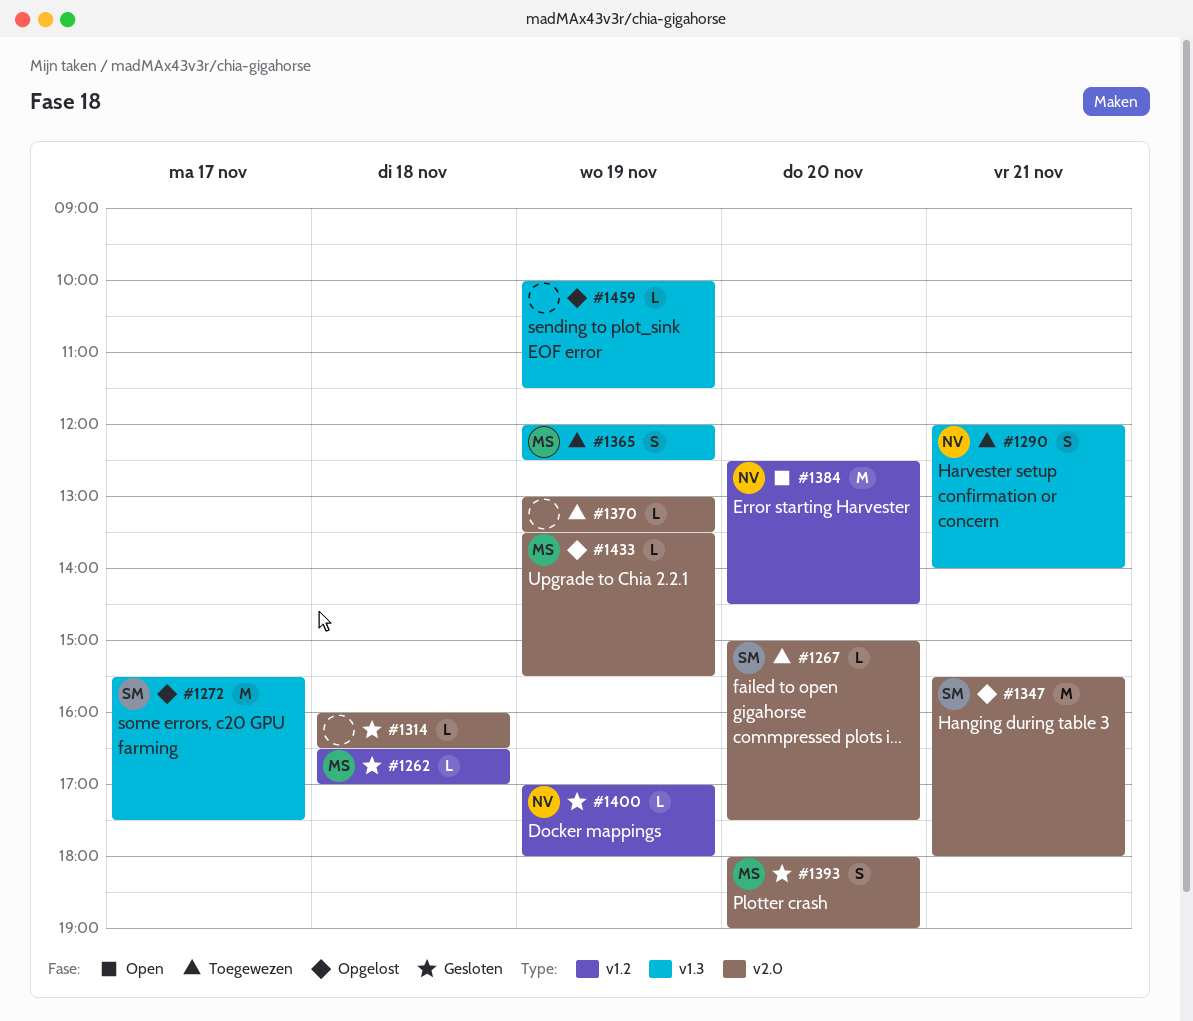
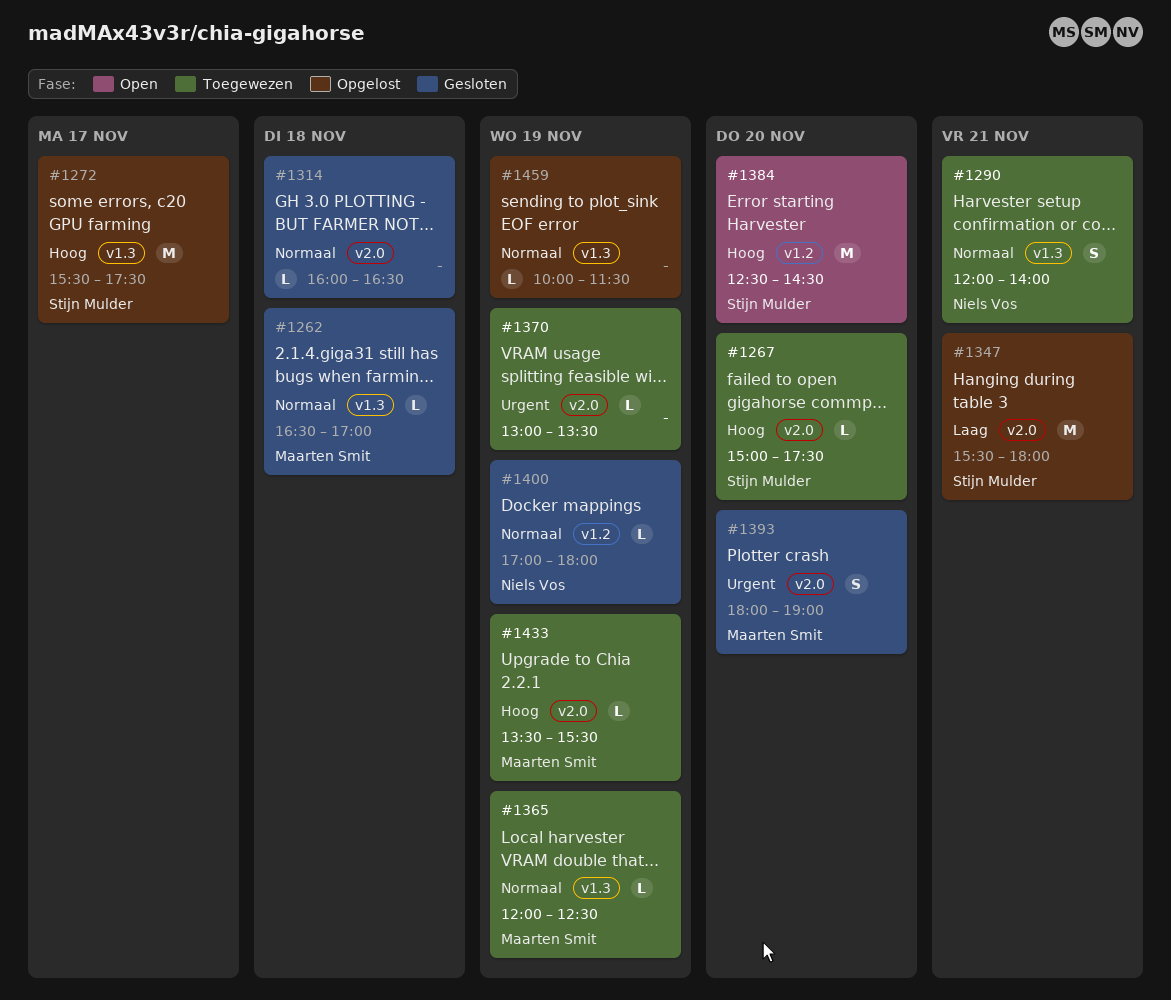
#1262, label: v1.2 -> v1.3
#1365, estimate: S -> L
#1384, owner: Niels Vos -> Stijn Mulder
#1433, status: Opgelost -> Toegewezen

